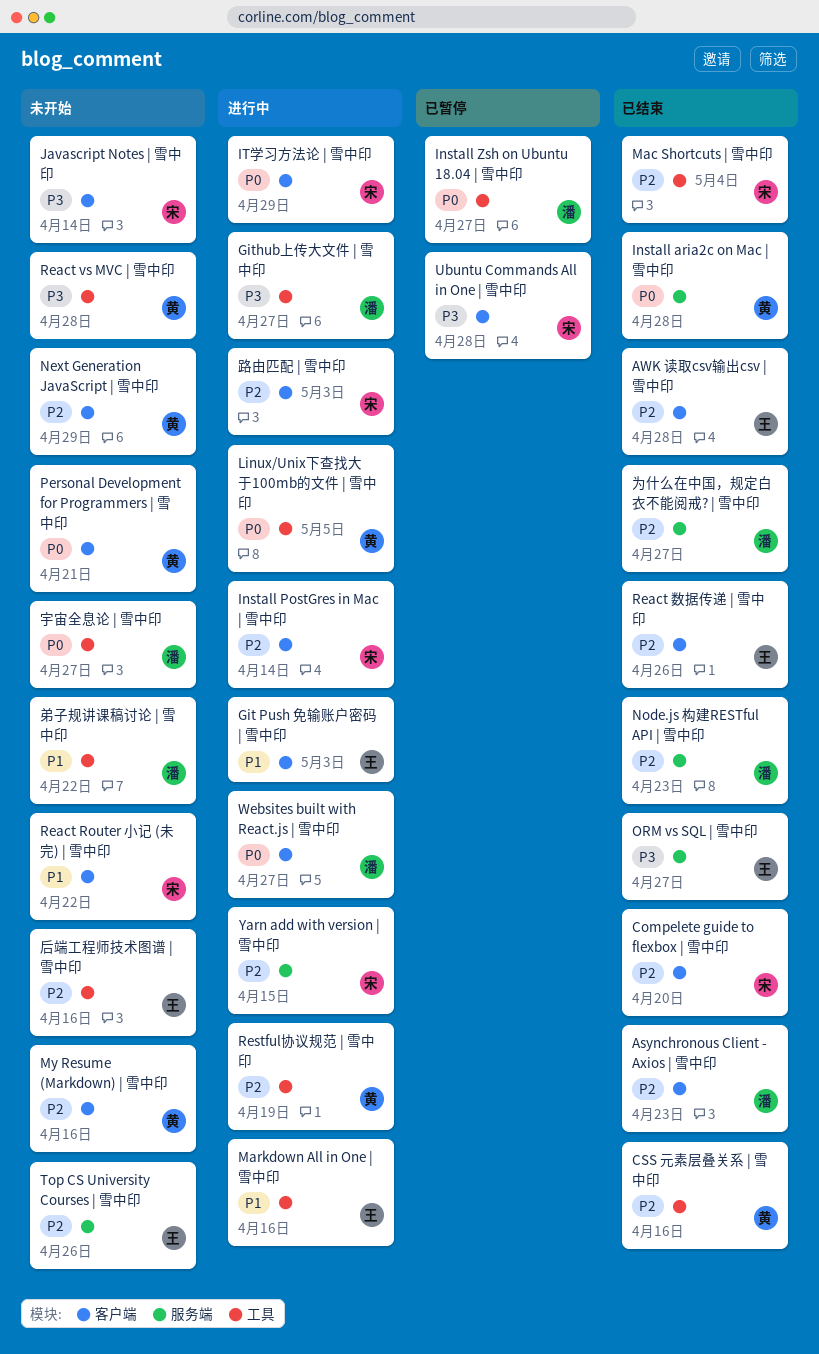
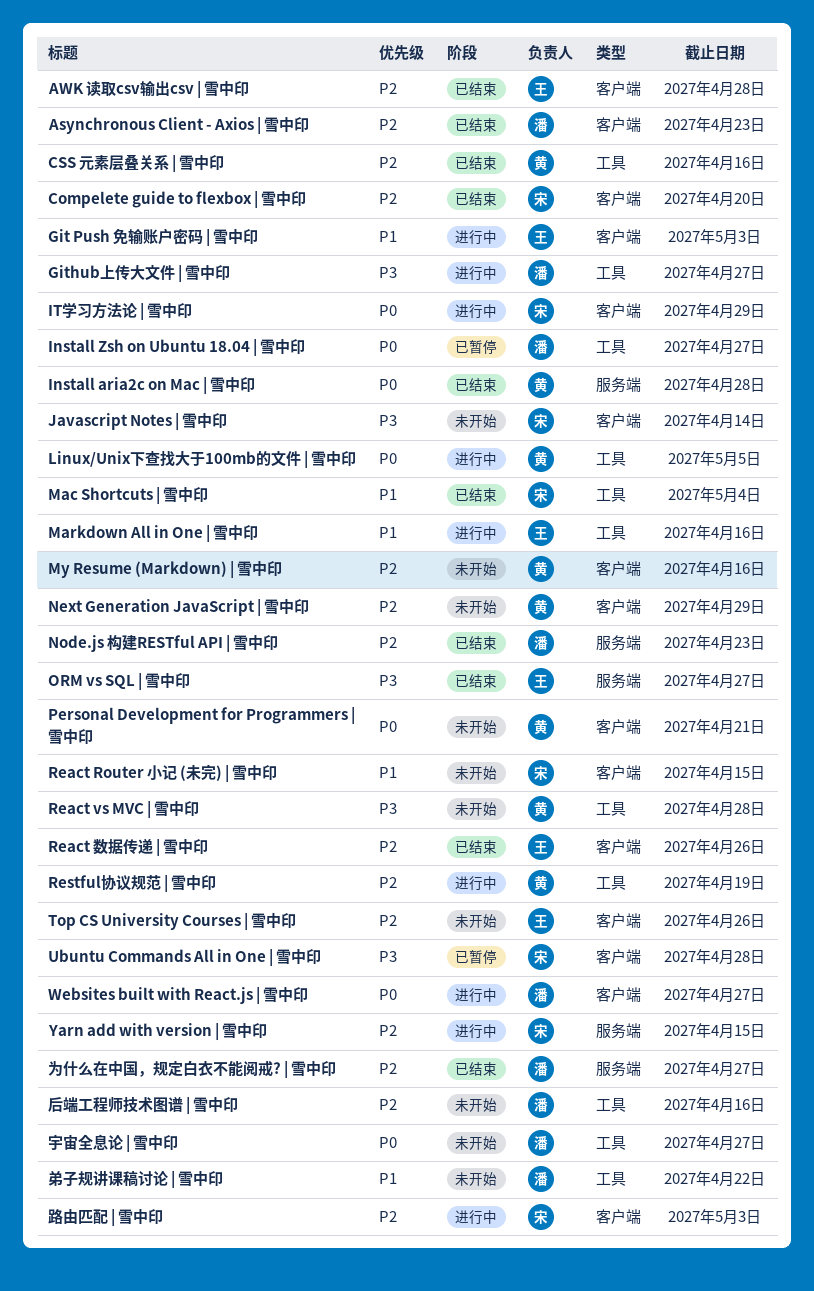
Install PostGres in Mac | 雪中印: present -> none
Mac Shortcuts | 雪中印, priority: P2 -> P1
React Router 小记 (未完) | 雪中印, due: Apr 22 -> Apr 15
Top CS University Courses | 雪中印, label: 服务端 -> 客户端
后端工程师技术图谱 | 雪中印, owner: 王 -> 潘

